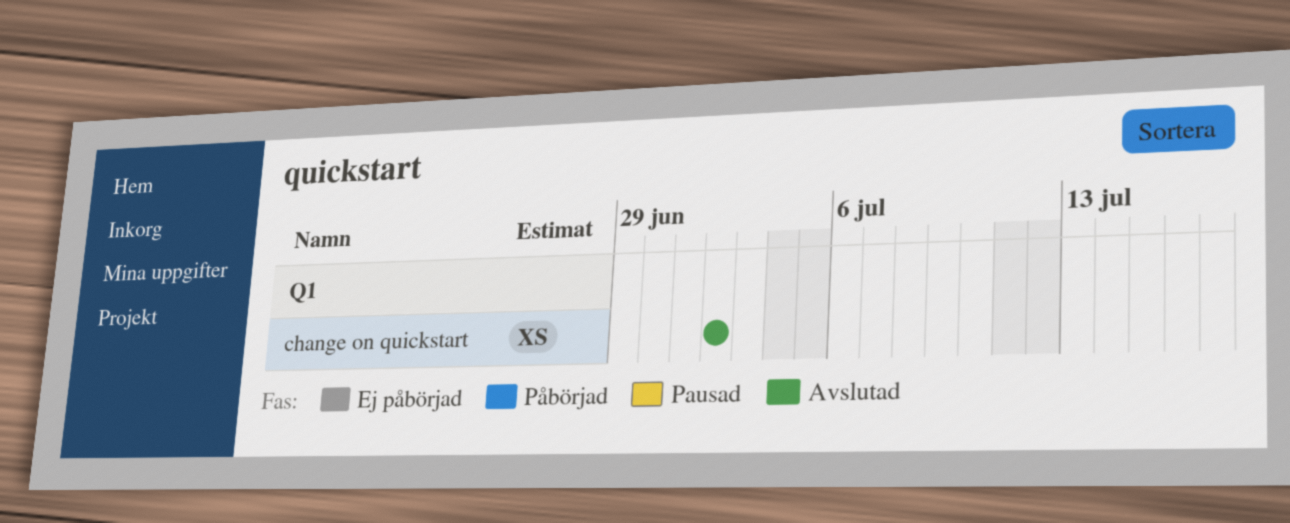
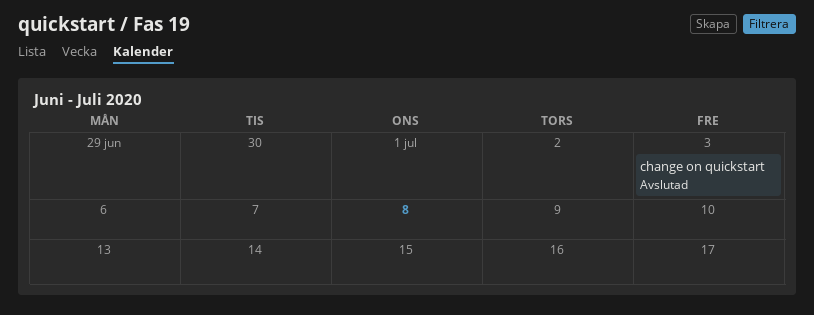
change on quickstart, due: Jul 2 -> Jul 3

